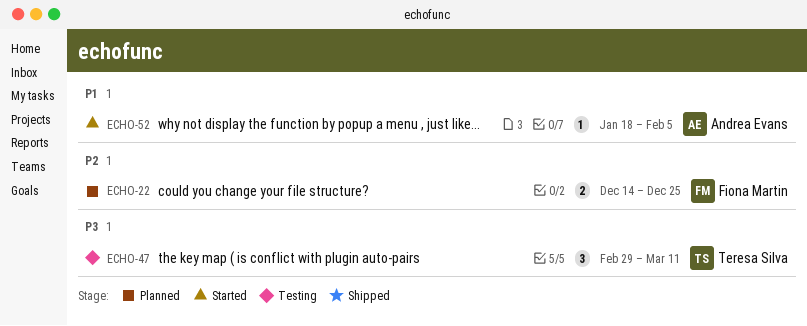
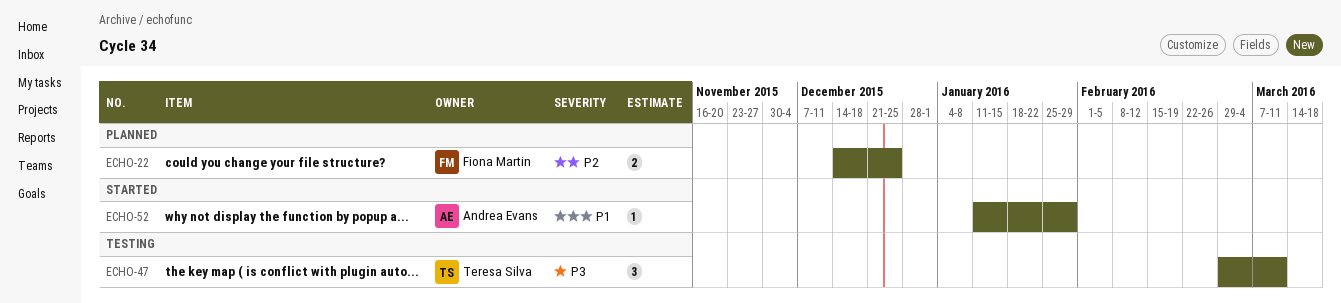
ECHO-52, start: Jan 18 -> Jan 11
ECHO-52, due: Feb 5 -> Jan 29

